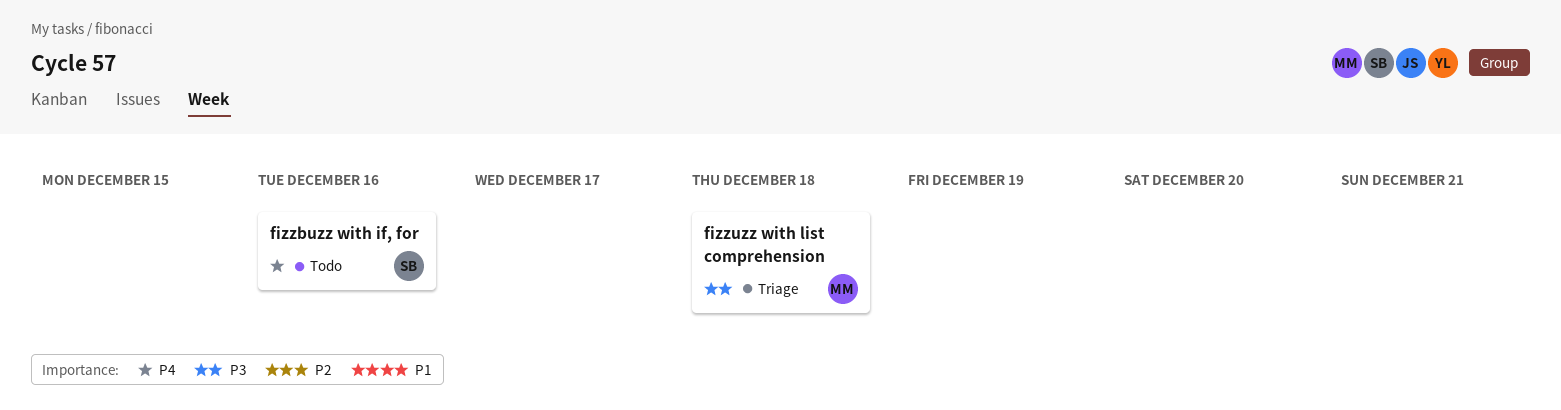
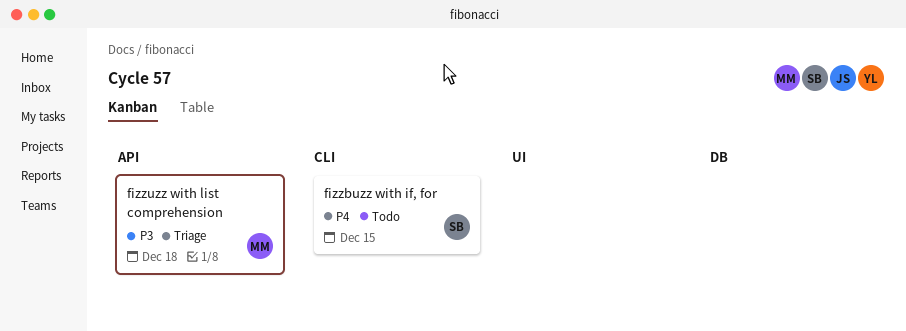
fizzbuzz with if, for, due: Dec 16 -> Dec 15

